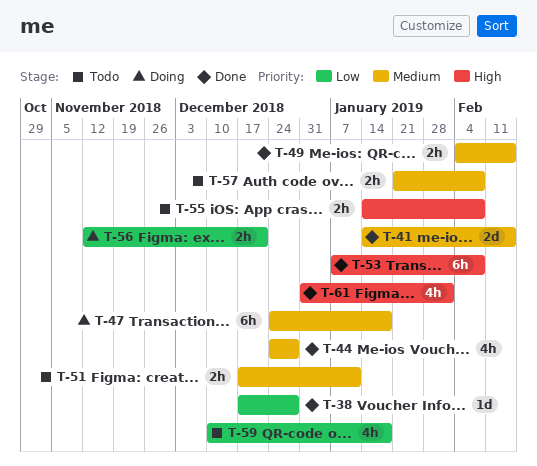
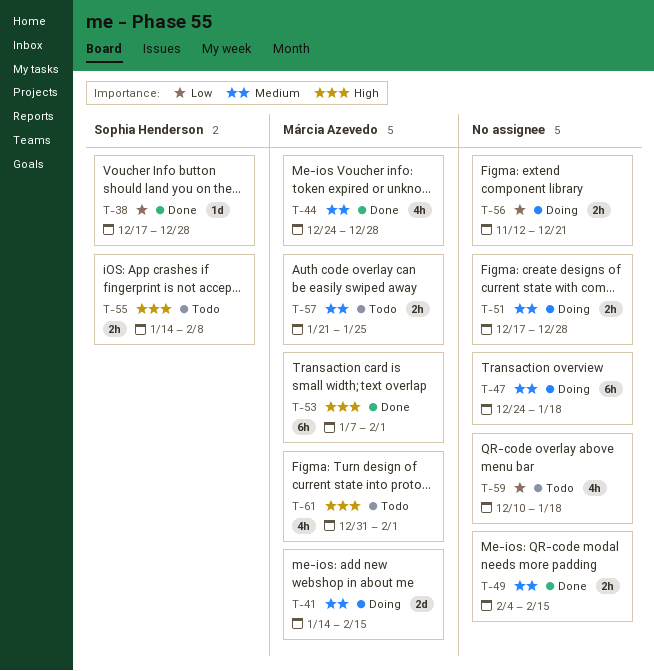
T-41, status: Done -> Doing
T-51, status: Todo -> Doing
T-51, due: Jan 11 -> Dec 28
T-53, due: Feb 8 -> Feb 1
T-57, due: Feb 8 -> Jan 25
T-61, status: Done -> Todo

